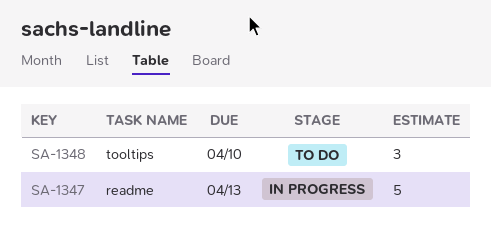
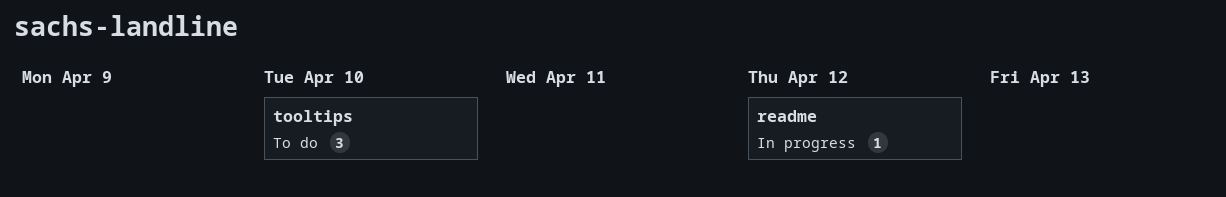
readme, estimate: 5 -> 1
readme, due: Apr 13 -> Apr 12

